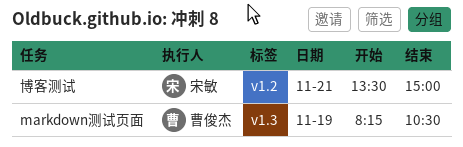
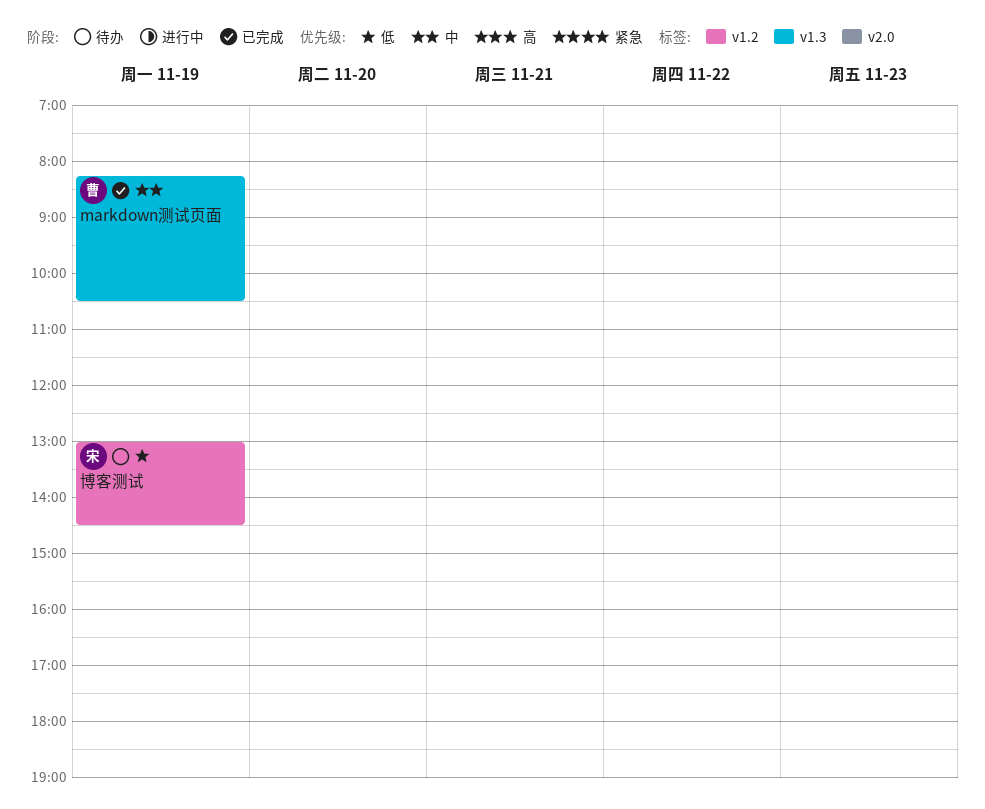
博客测试, day: Nov 21 -> Nov 19
博客测试, begins: 13:30 -> 13:00
博客测试, ends: 15:00 -> 14:30

